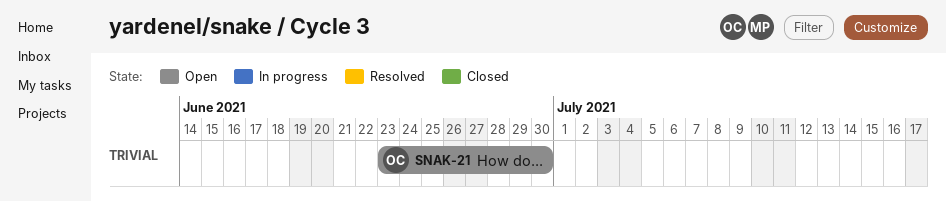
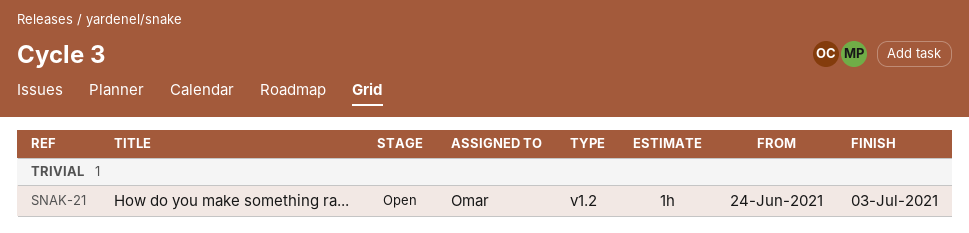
SNAK-21, start: Jun 23 -> Jun 24
SNAK-21, due: Jun 30 -> Jul 3

